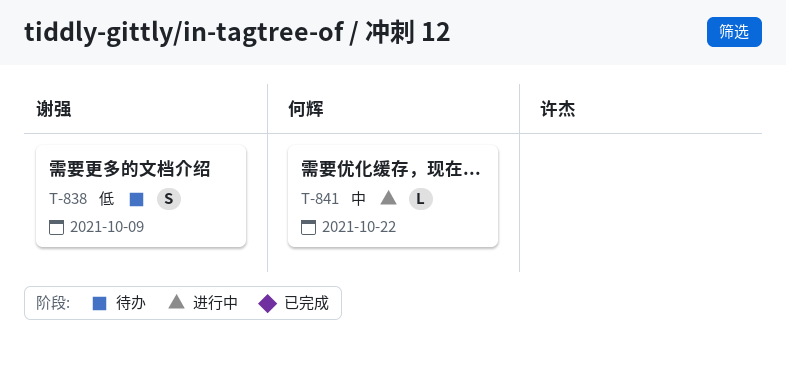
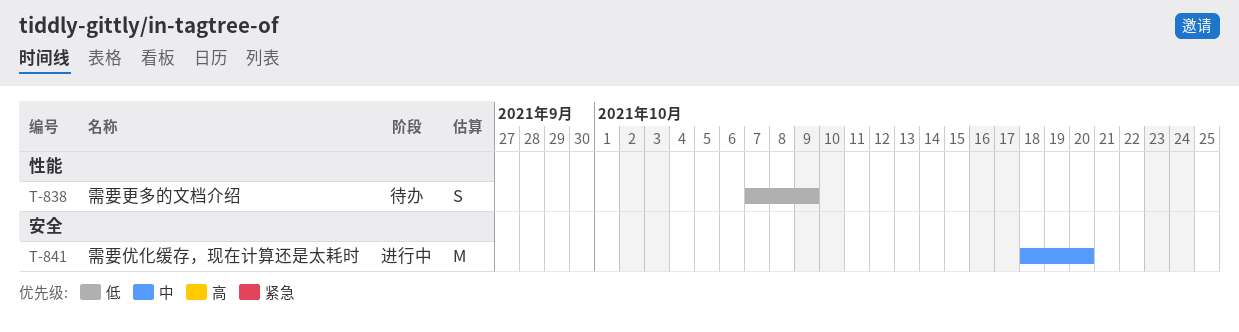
T-841, estimate: L -> M
T-841, due: Oct 22 -> Oct 20

